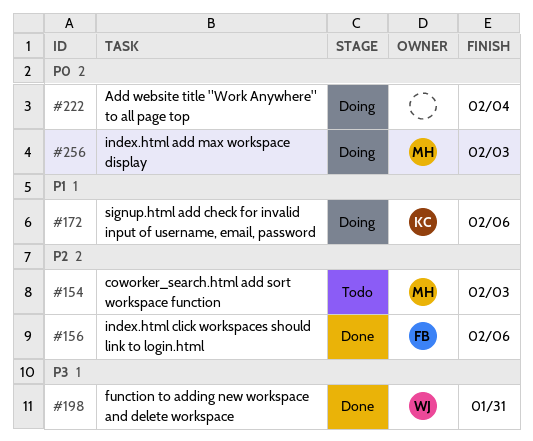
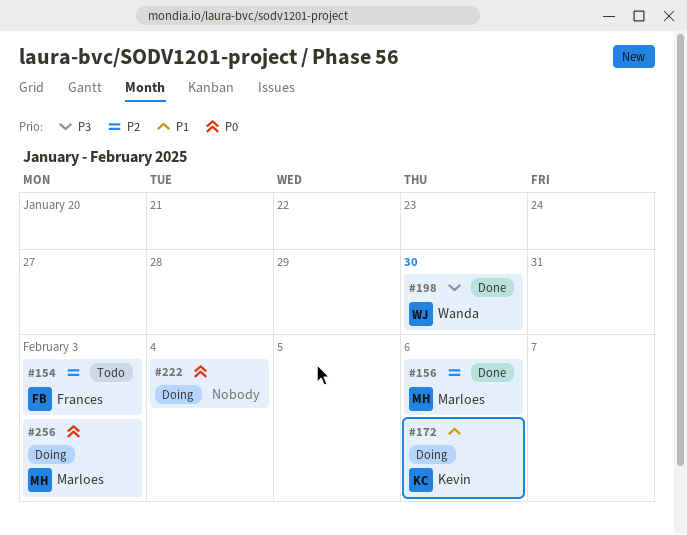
#154, owner: Marloes -> Frances
#156, owner: Frances -> Marloes
#198, due: Jan 31 -> Jan 30

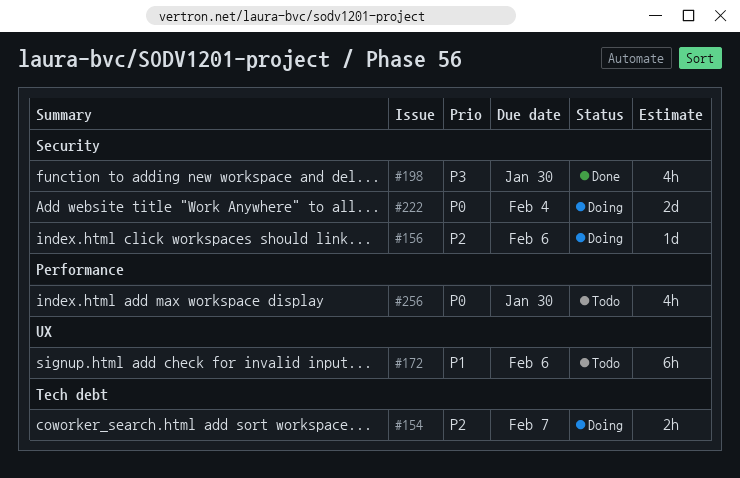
#154, status: Todo -> Doing
#154, due: Feb 3 -> Feb 7
#156, status: Done -> Doing
#172, status: Doing -> Todo
#256, status: Doing -> Todo
#256, due: Feb 3 -> Jan 30

